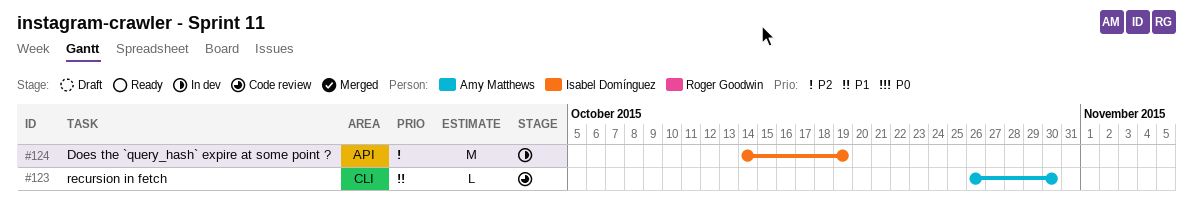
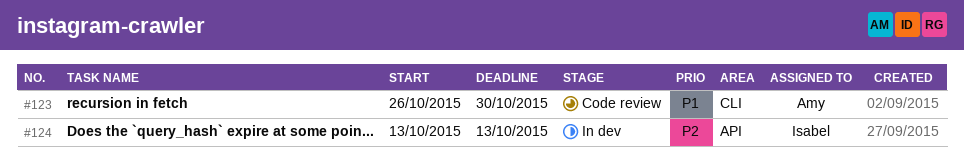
#124, start: Oct 14 -> Oct 13
#124, due: Oct 19 -> Oct 13

